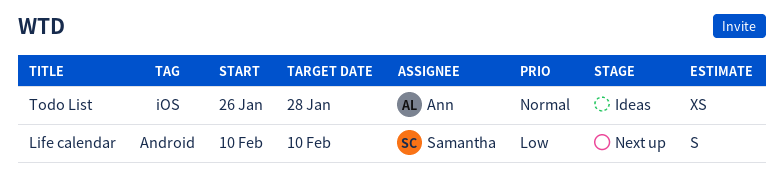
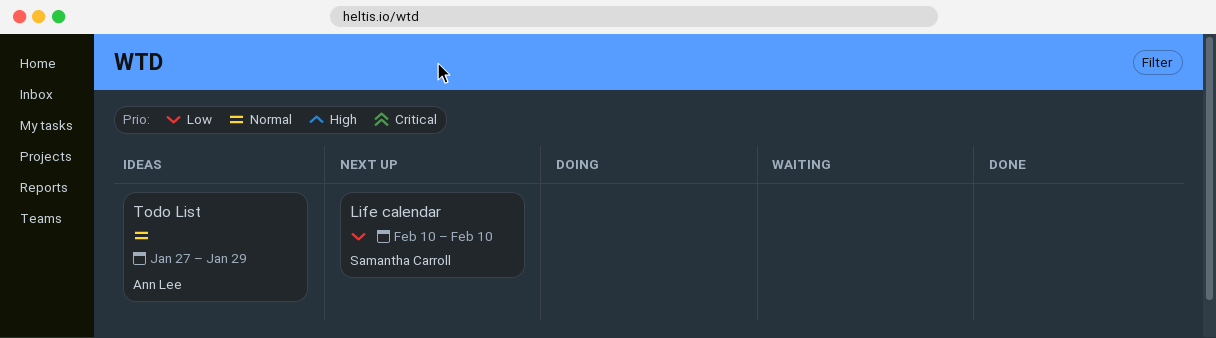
Todo List, start: Jan 26 -> Jan 27
Todo List, due: Jan 28 -> Jan 29

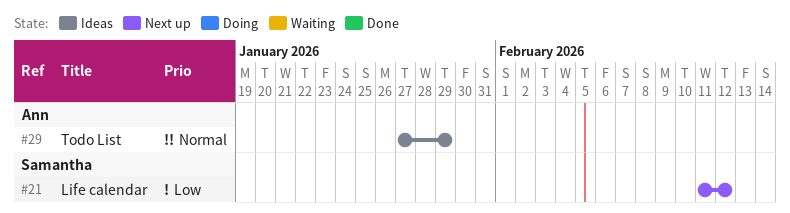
Life calendar, start: Feb 10 -> Feb 11
Life calendar, due: Feb 10 -> Feb 12

